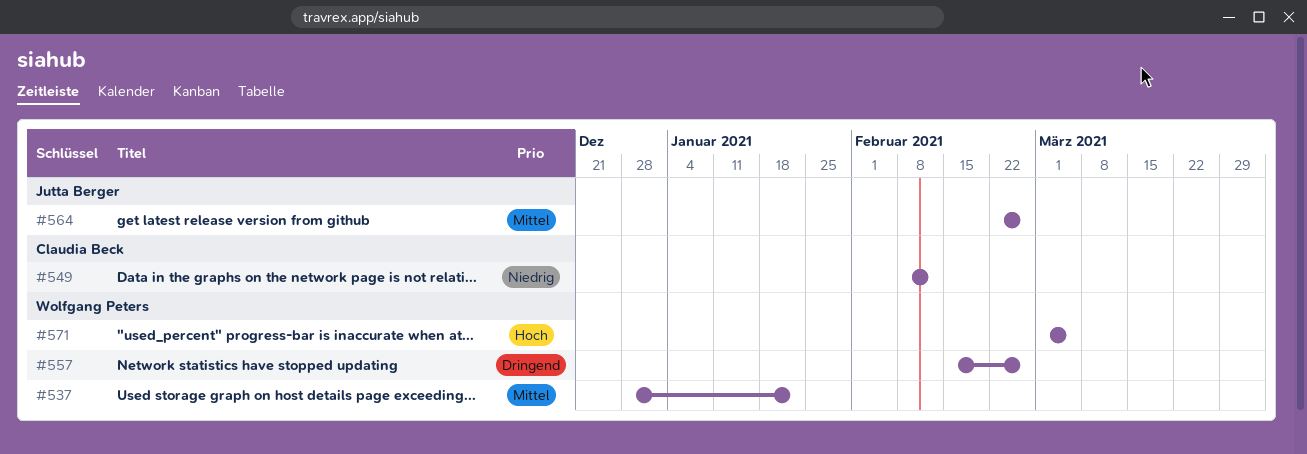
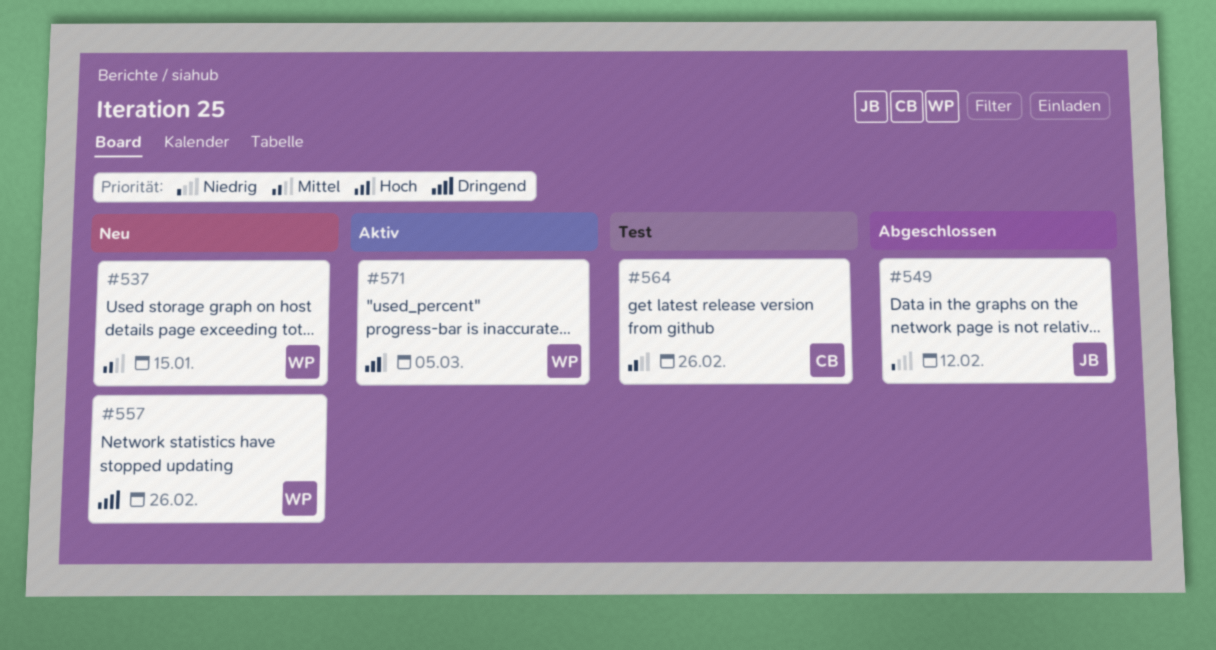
#537, due: Jan 22 -> Jan 15
#549, owner: Claudia Beck -> Jutta Berger
#564, owner: Jutta Berger -> Claudia Beck

